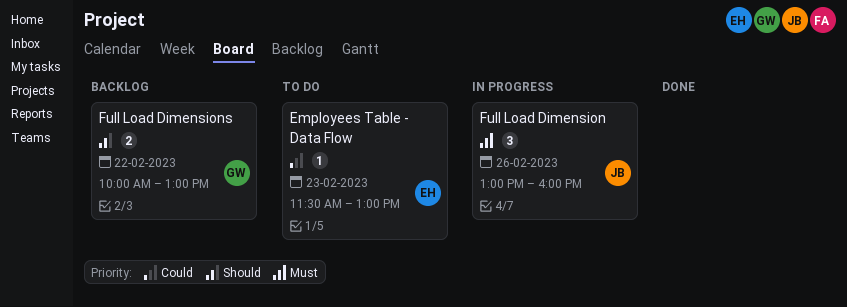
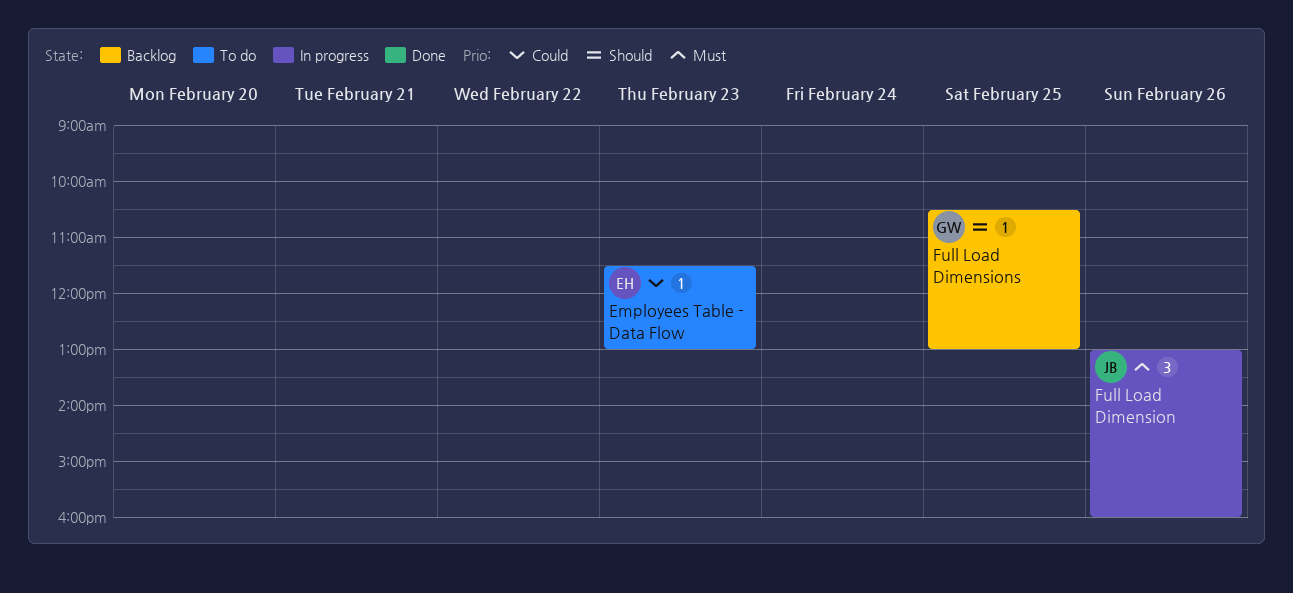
Full Load Dimensions, estimate: 2 -> 1
Full Load Dimensions, day: Feb 22 -> Feb 25
Full Load Dimensions, begins: 10:00 -> 10:30

